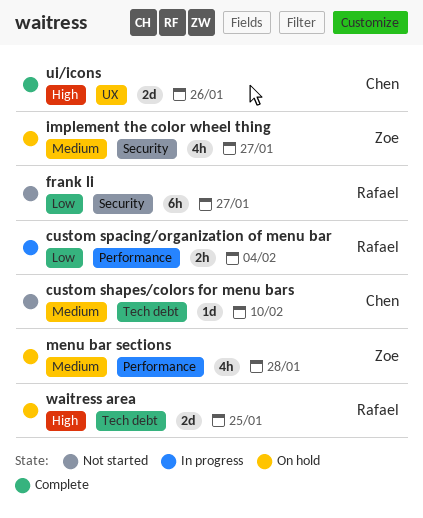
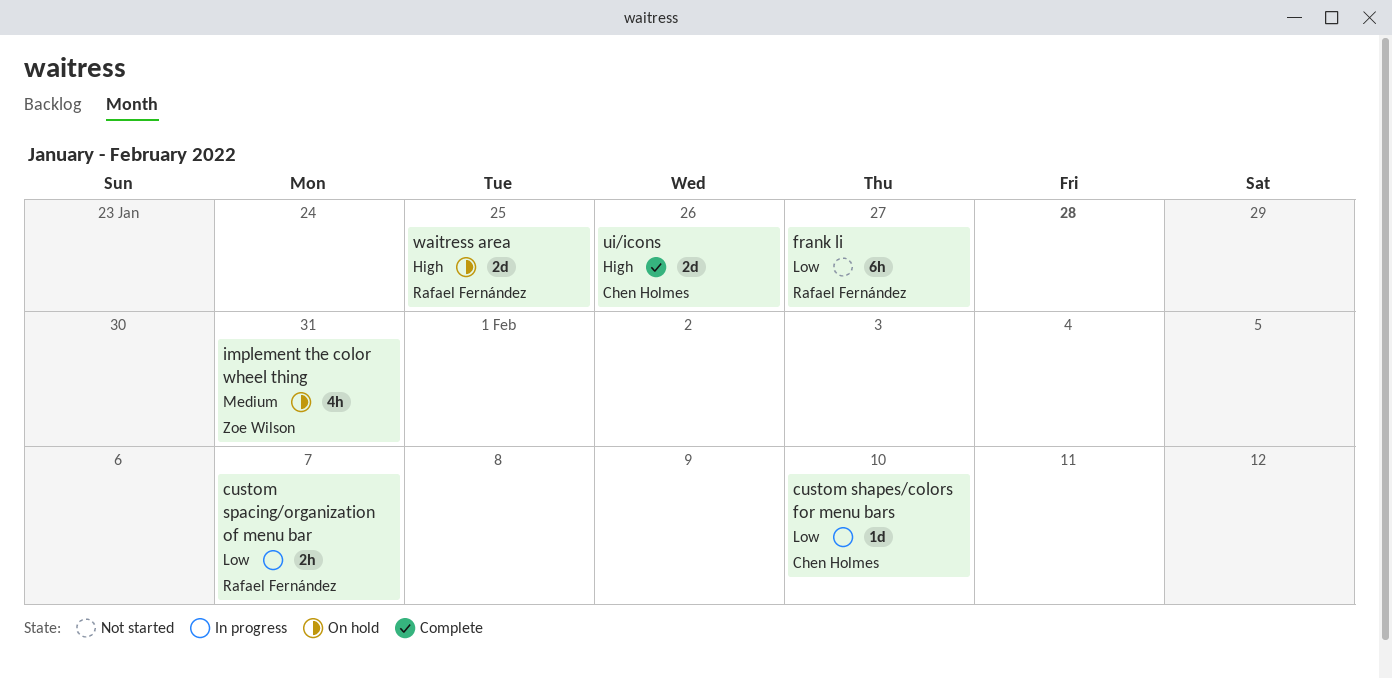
custom shapes/colors for menu bars, status: Not started -> In progress
custom shapes/colors for menu bars, priority: Medium -> Low
custom spacing/organization of menu bar, due: Feb 4 -> Feb 7
implement the color wheel thing, due: Jan 27 -> Jan 31
menu bar sections: present -> none

